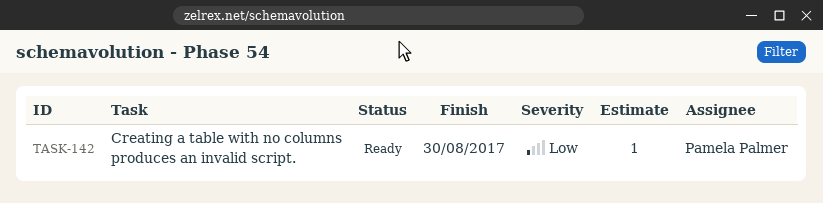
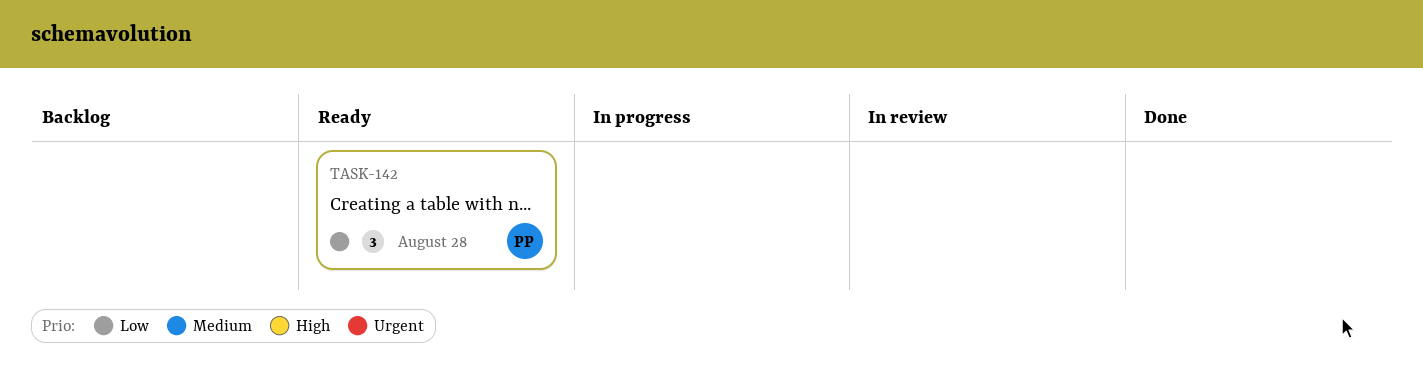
TASK-142, estimate: 1 -> 3
TASK-142, due: Aug 30 -> Aug 28

